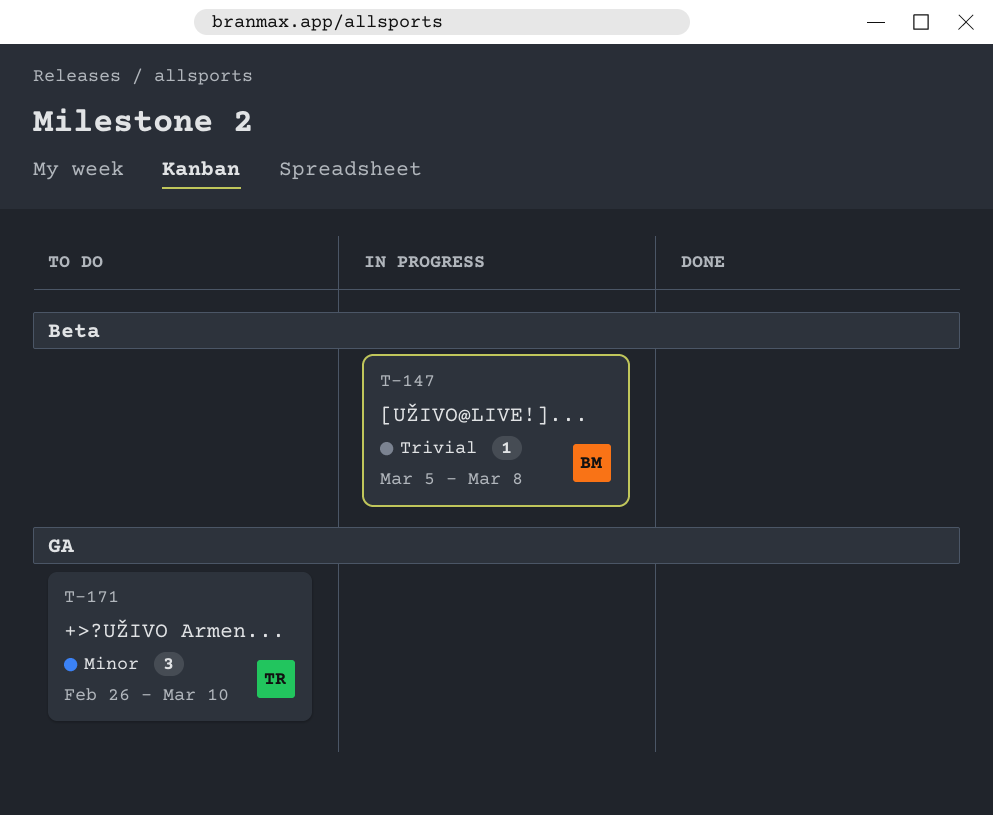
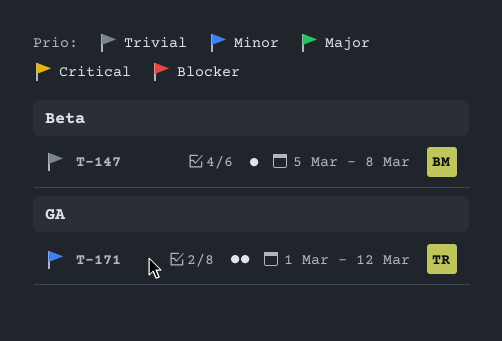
T-171, estimate: 3 -> 2
T-171, start: Feb 26 -> Mar 1
T-171, due: Mar 10 -> Mar 12

